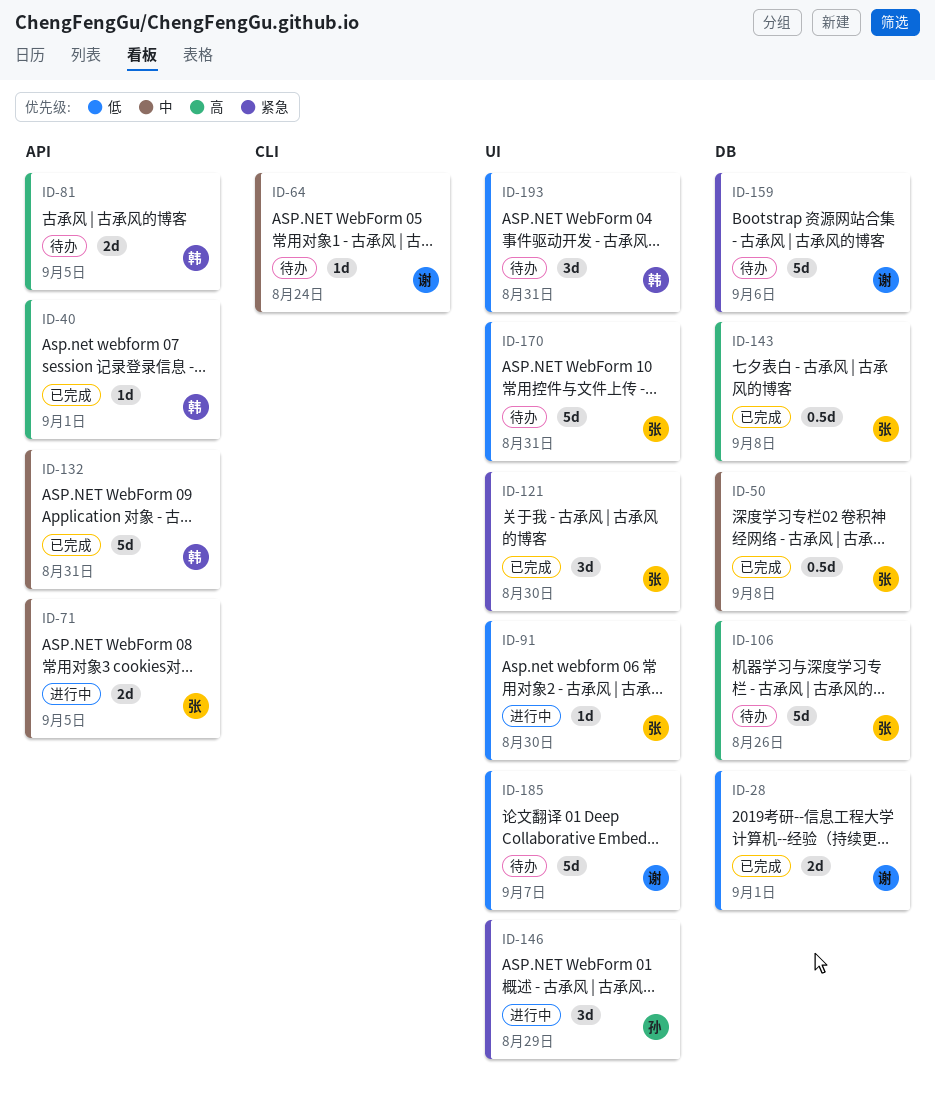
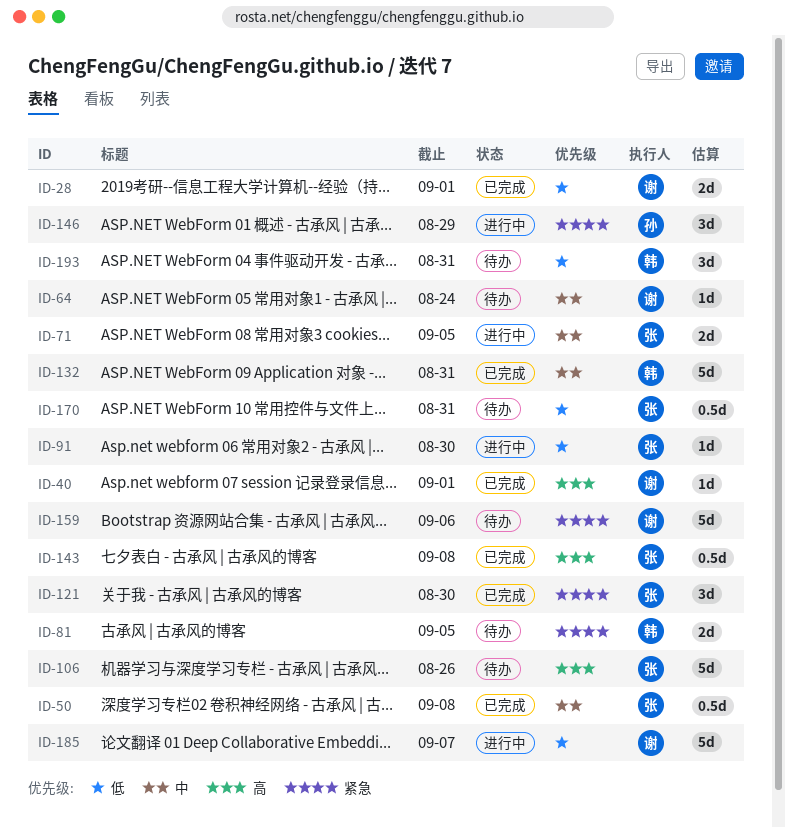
ID-40, owner: 韩 -> 谢
ID-81, priority: 高 -> 紧急
ID-170, estimate: 5d -> 0.5d
ID-185, status: 待办 -> 进行中

